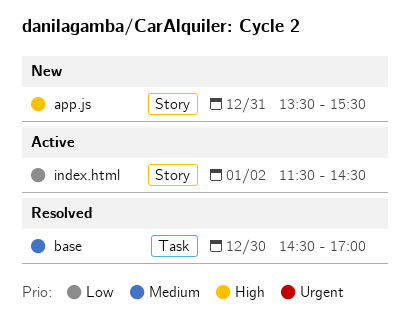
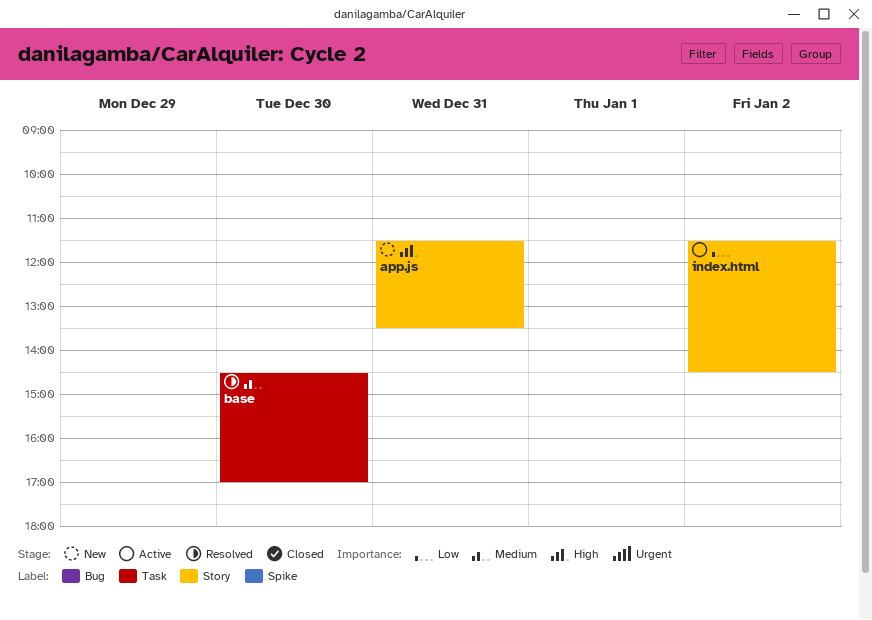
app.js, begins: 13:30 -> 11:30
app.js, ends: 15:30 -> 13:30

